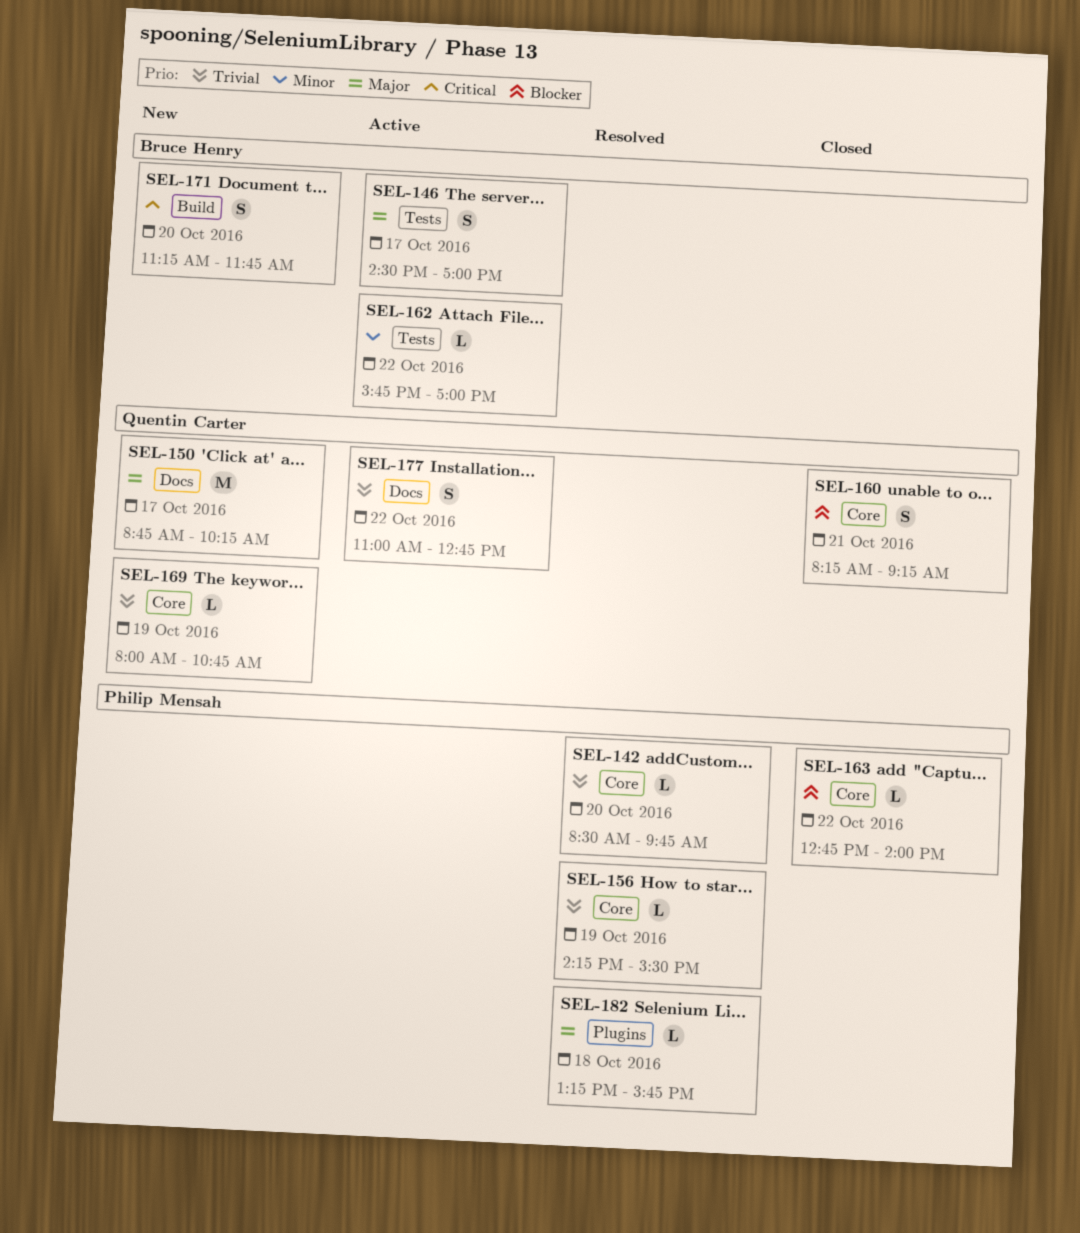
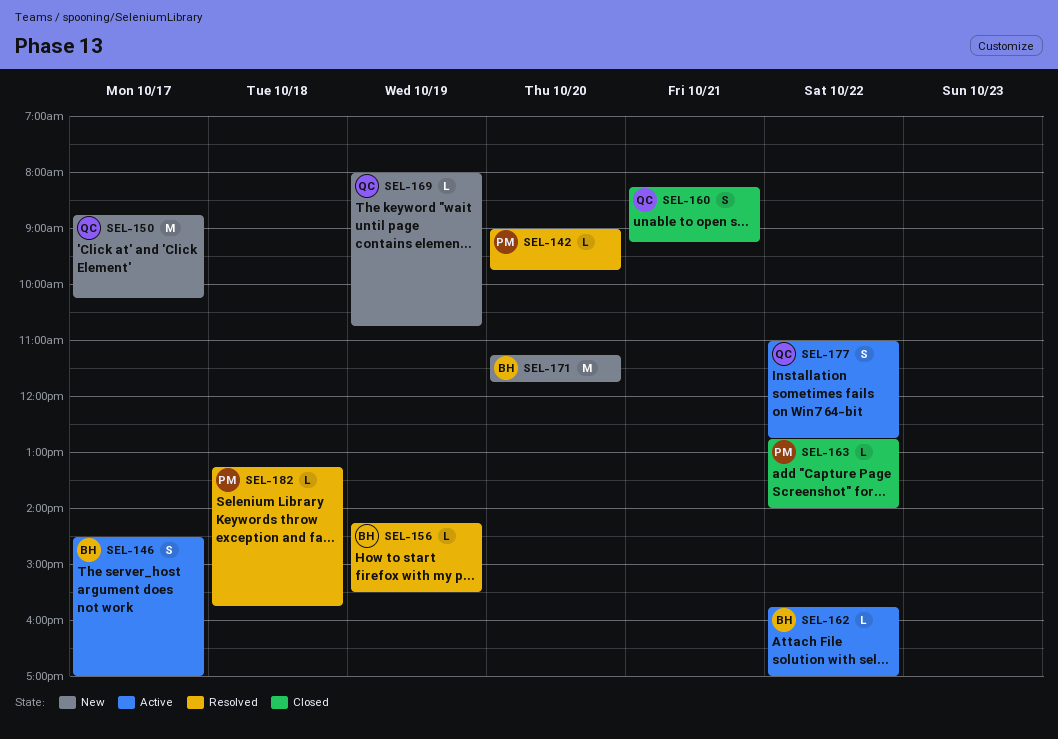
SEL-142, begins: 08:30 -> 09:00
SEL-156, owner: Philip Mensah -> Bruce Henry
SEL-171, estimate: S -> M

